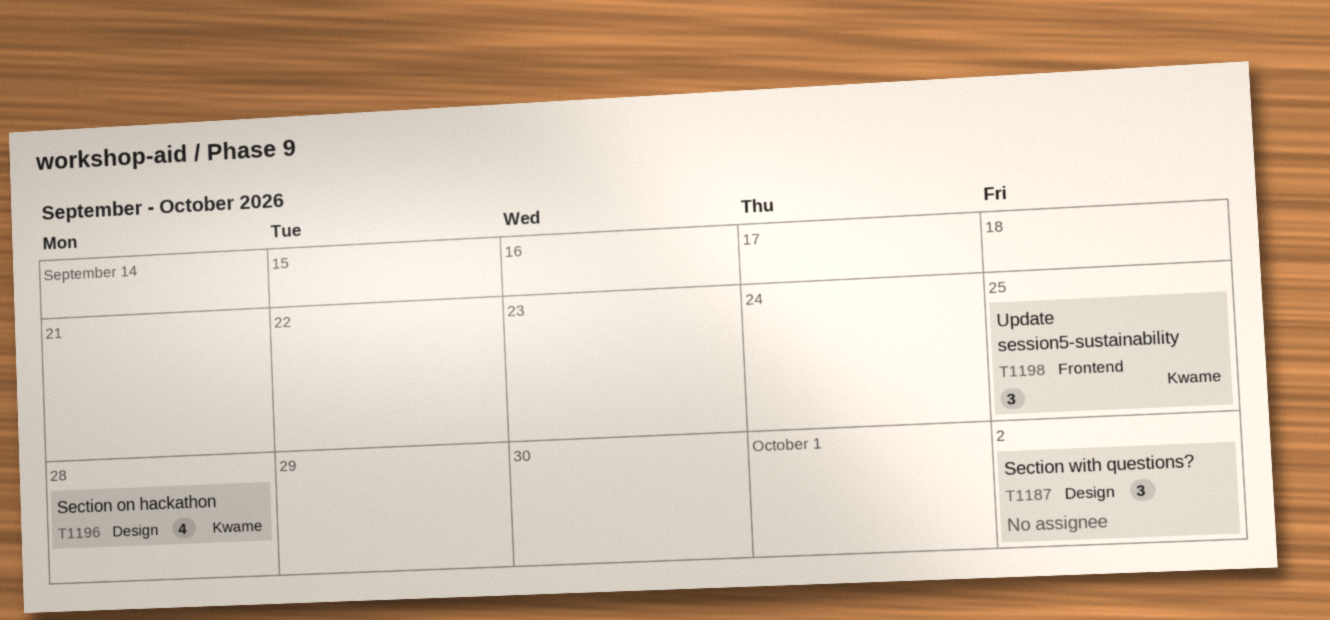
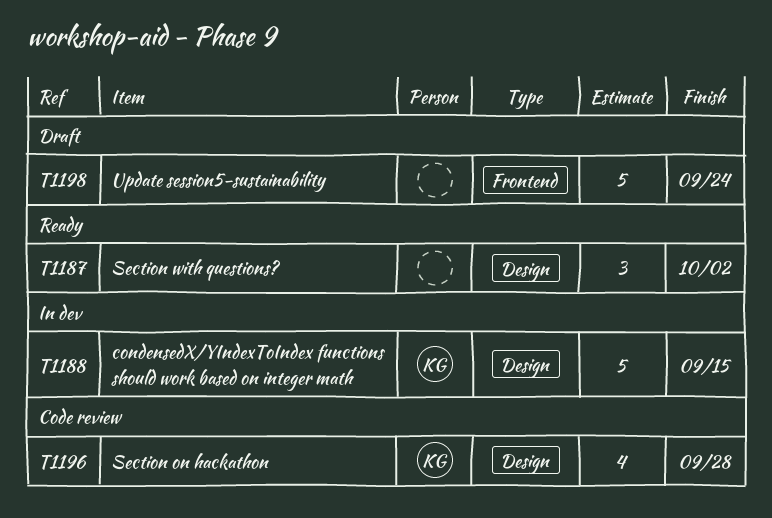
T1188: none -> present
T1198, owner: Kwame -> none
T1198, estimate: 3 -> 5
T1198, due: Sep 25 -> Sep 24

